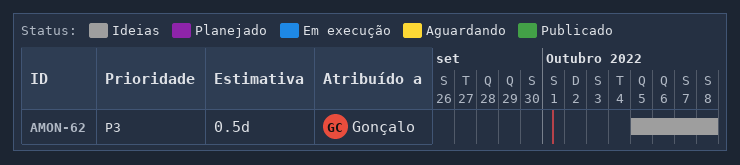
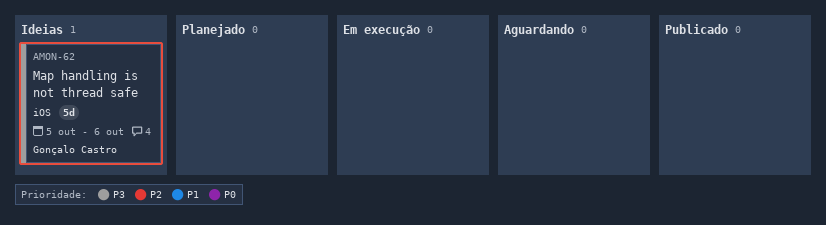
AMON-62, estimate: 0.5d -> 5d
AMON-62, due: Oct 8 -> Oct 6

